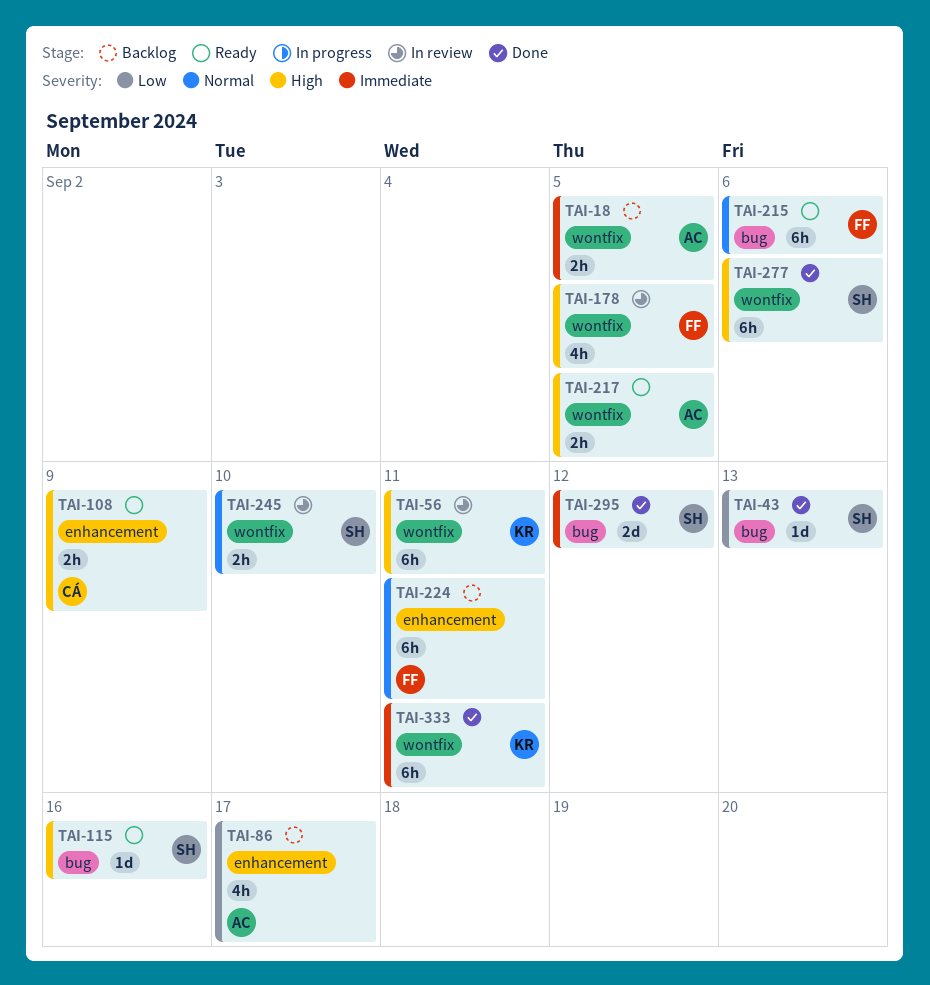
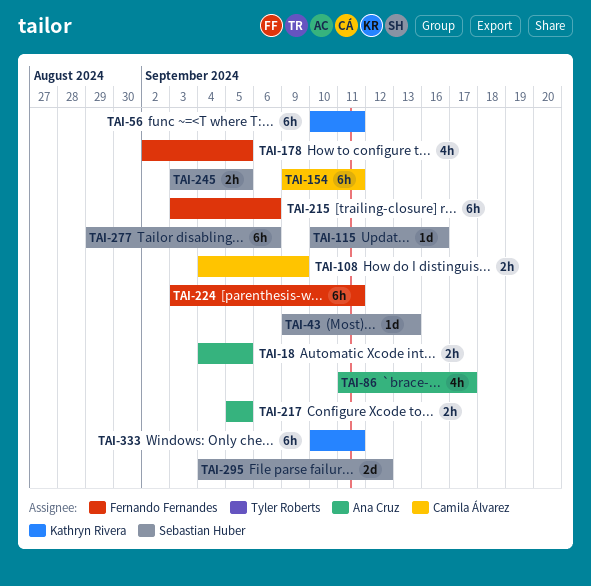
TAI-154: none -> present
TAI-245, due: Sep 10 -> Sep 5

